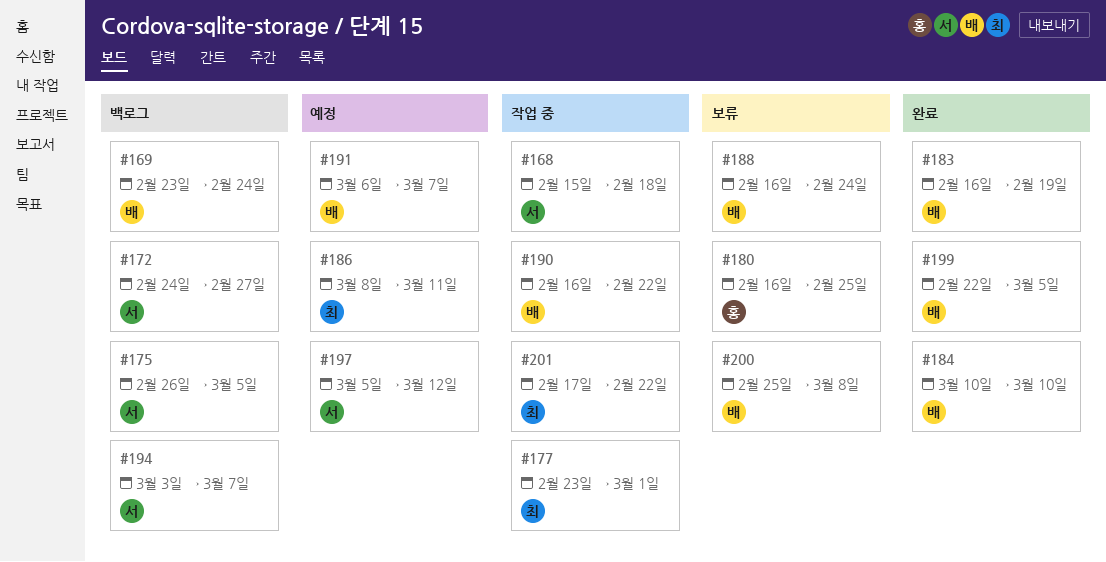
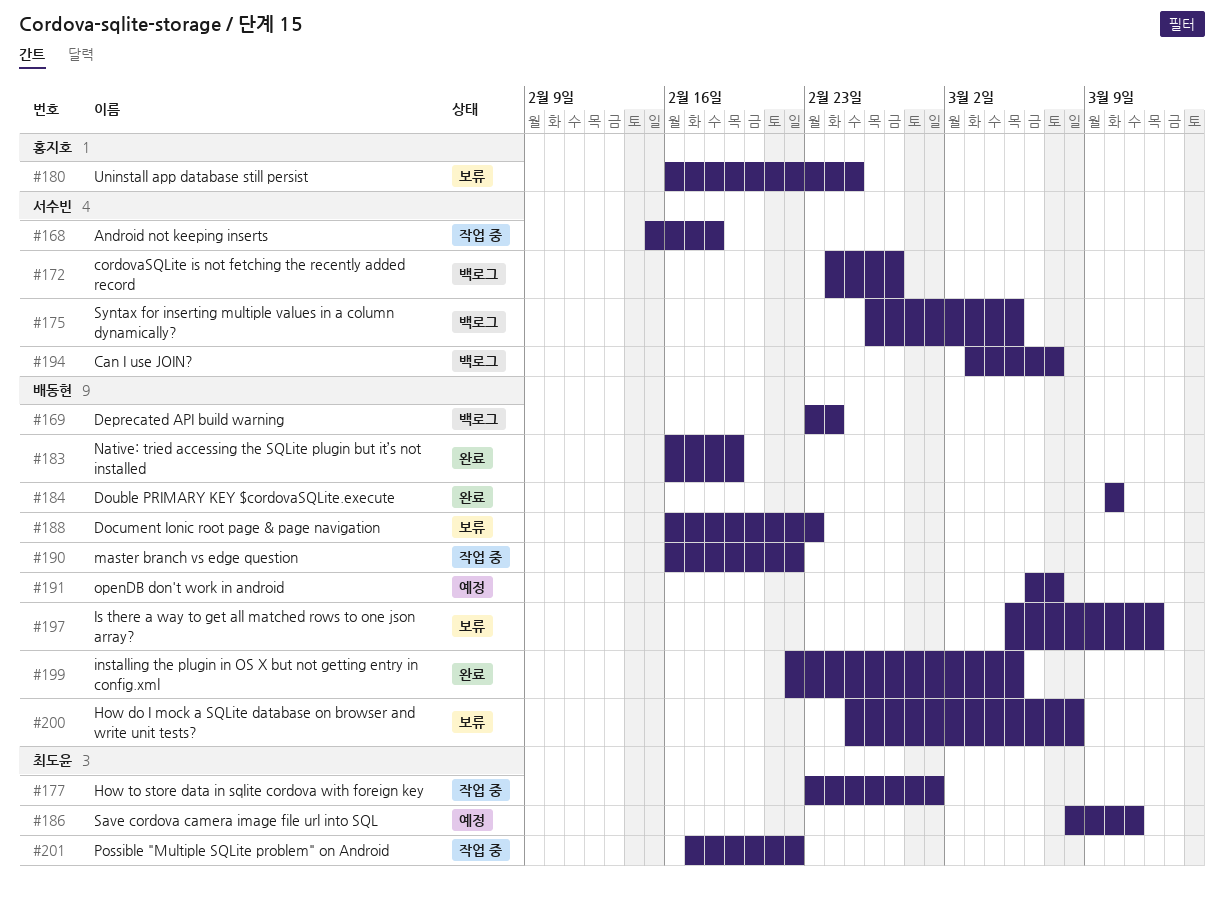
#188, due: Feb 24 -> Feb 23
#197, status: 예정 -> 보류
#197, owner: 서수빈 -> 배동현

